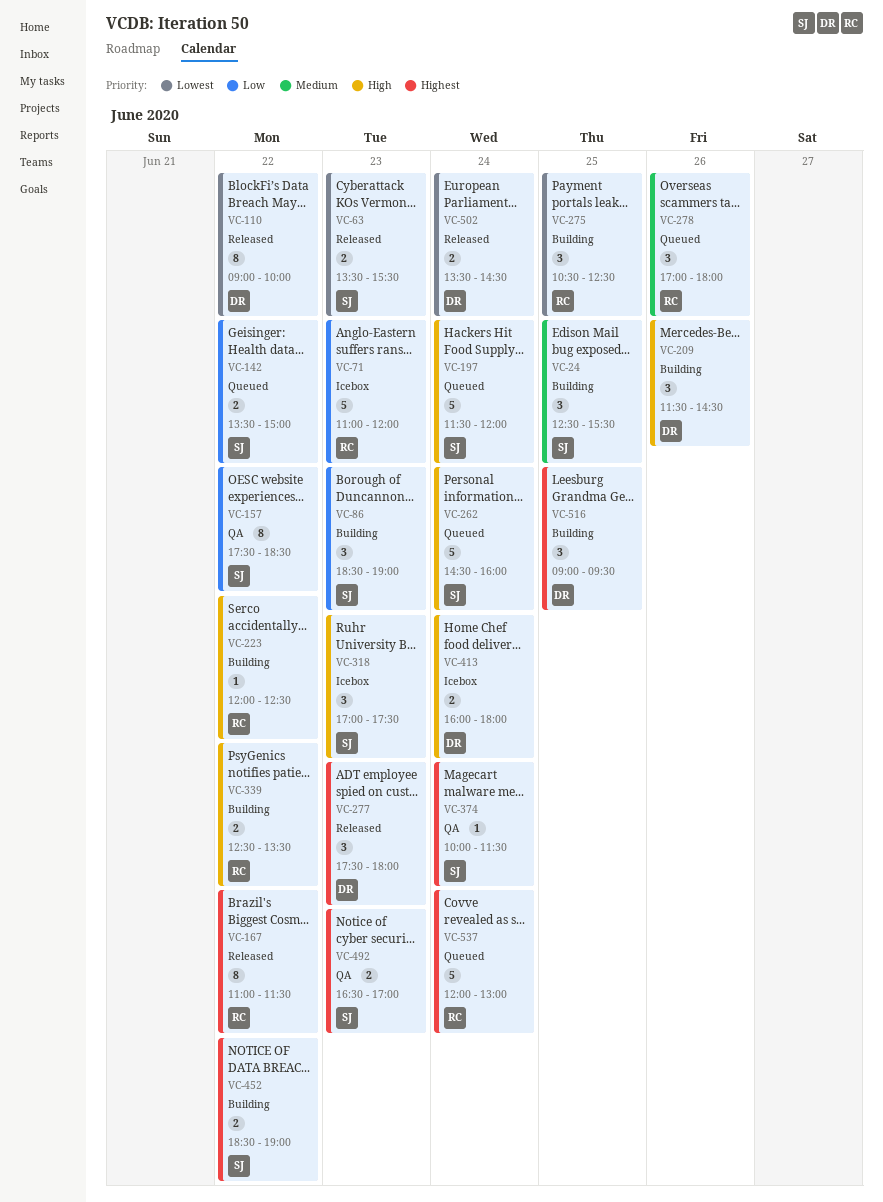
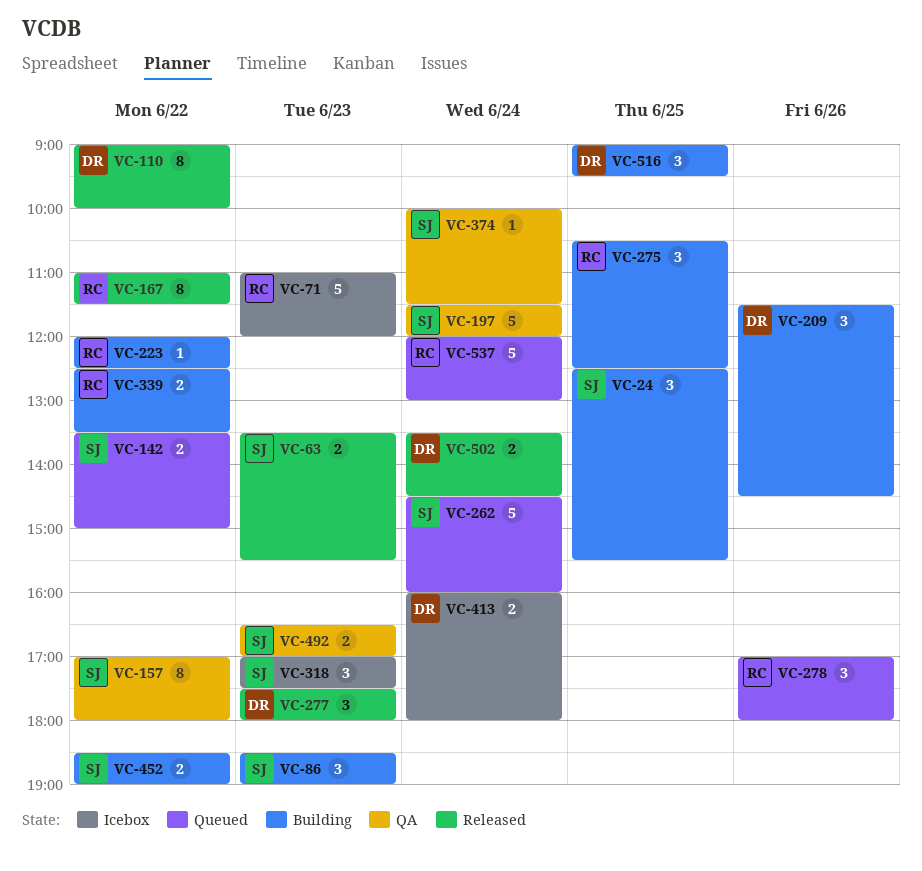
VC-157, begins: 17:30 -> 17:00
VC-157, ends: 18:30 -> 18:00
VC-197, status: Queued -> QA

